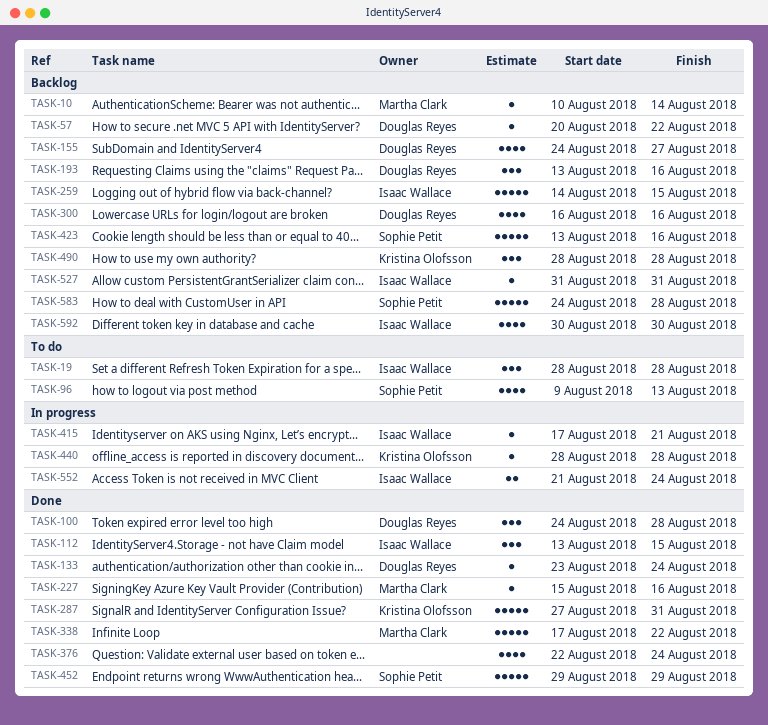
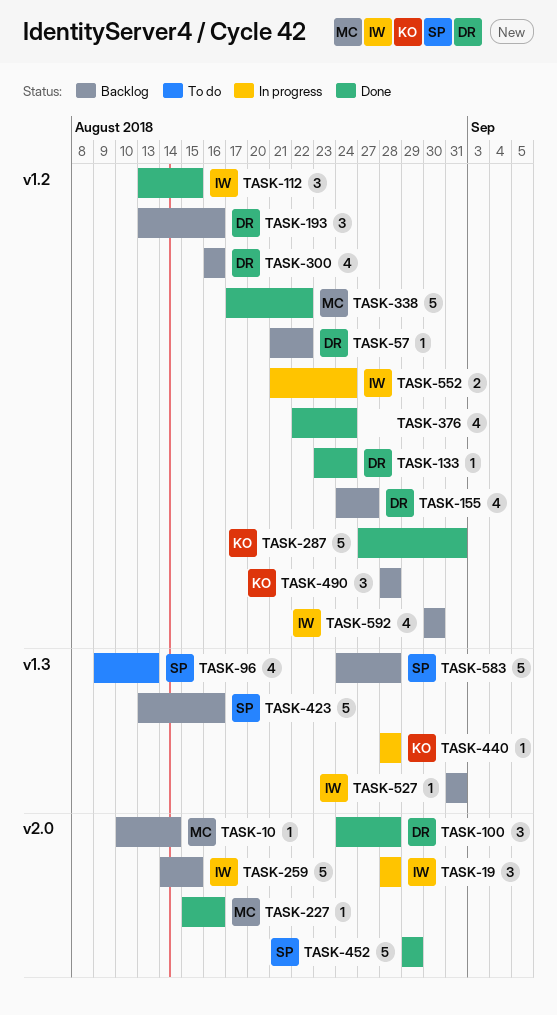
TASK-19, status: To do -> In progress
TASK-57, start: Aug 20 -> Aug 21
TASK-415: present -> none

